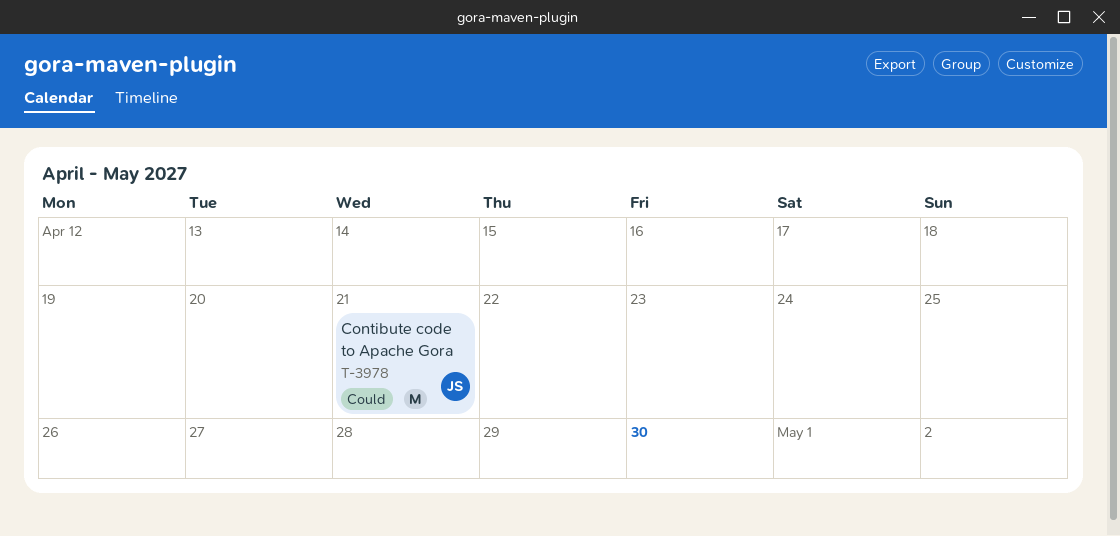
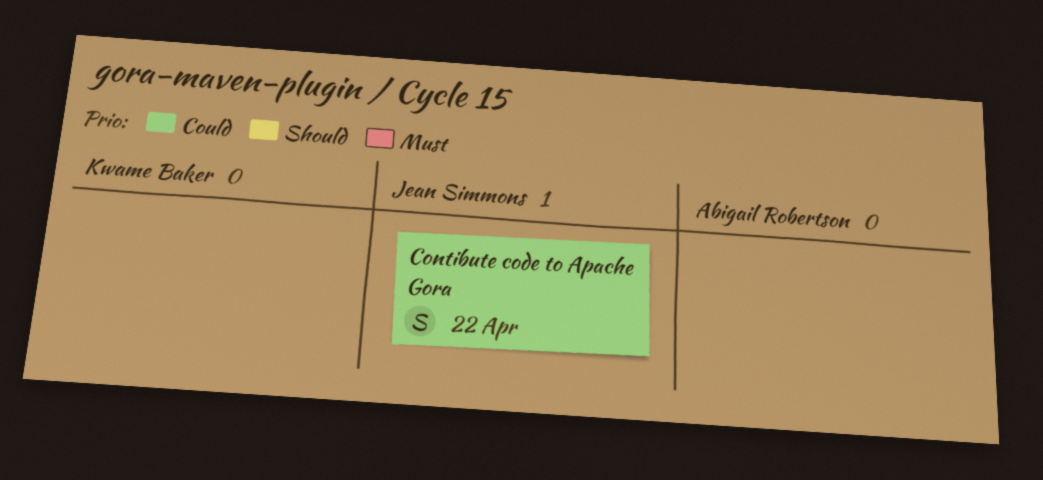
Contibute code to Apache Gora, estimate: M -> S
Contibute code to Apache Gora, due: Apr 21 -> Apr 22

